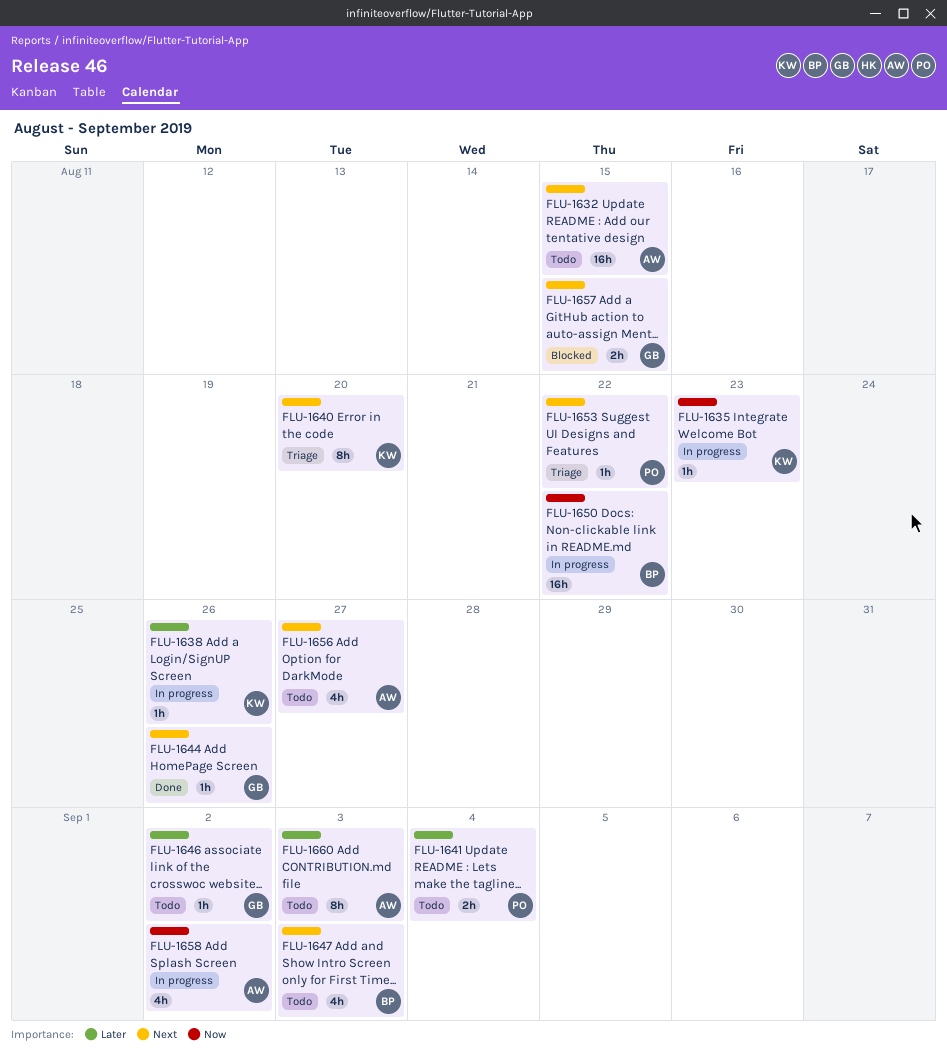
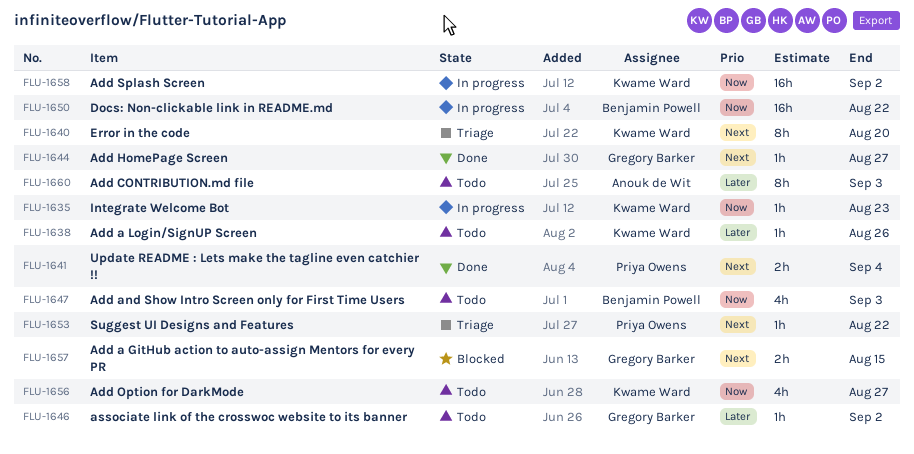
FLU-1632: present -> none
FLU-1638, status: In progress -> Todo
FLU-1641, status: Todo -> Done
FLU-1641, priority: Later -> Next
FLU-1644, due: Aug 26 -> Aug 27
FLU-1647, priority: Next -> Now
FLU-1656, owner: Anouk de Wit -> Kwame Ward
FLU-1656, priority: Next -> Now
FLU-1658, owner: Anouk de Wit -> Kwame Ward
FLU-1658, estimate: 4h -> 16h

